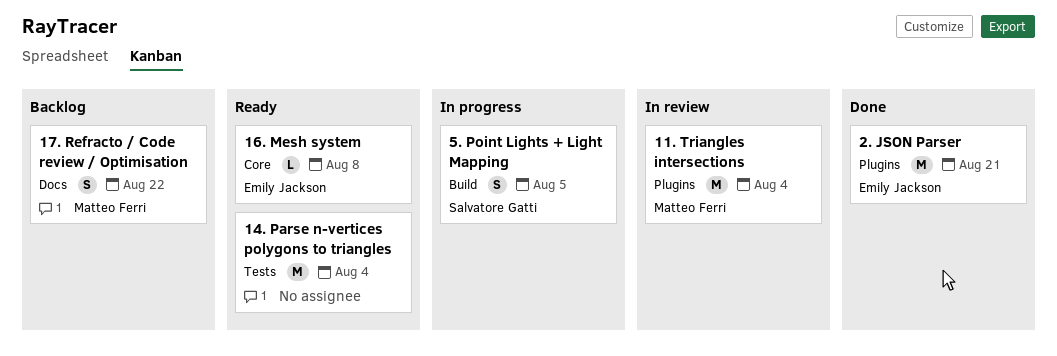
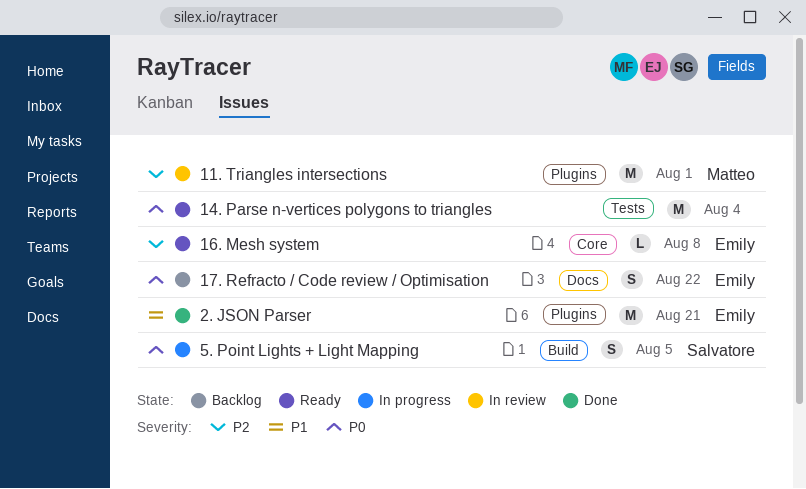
11. Triangles intersections, due: Aug 4 -> Aug 1
17. Refracto / Code review / Optimisation, owner: Matteo Ferri -> Emily Jackson

